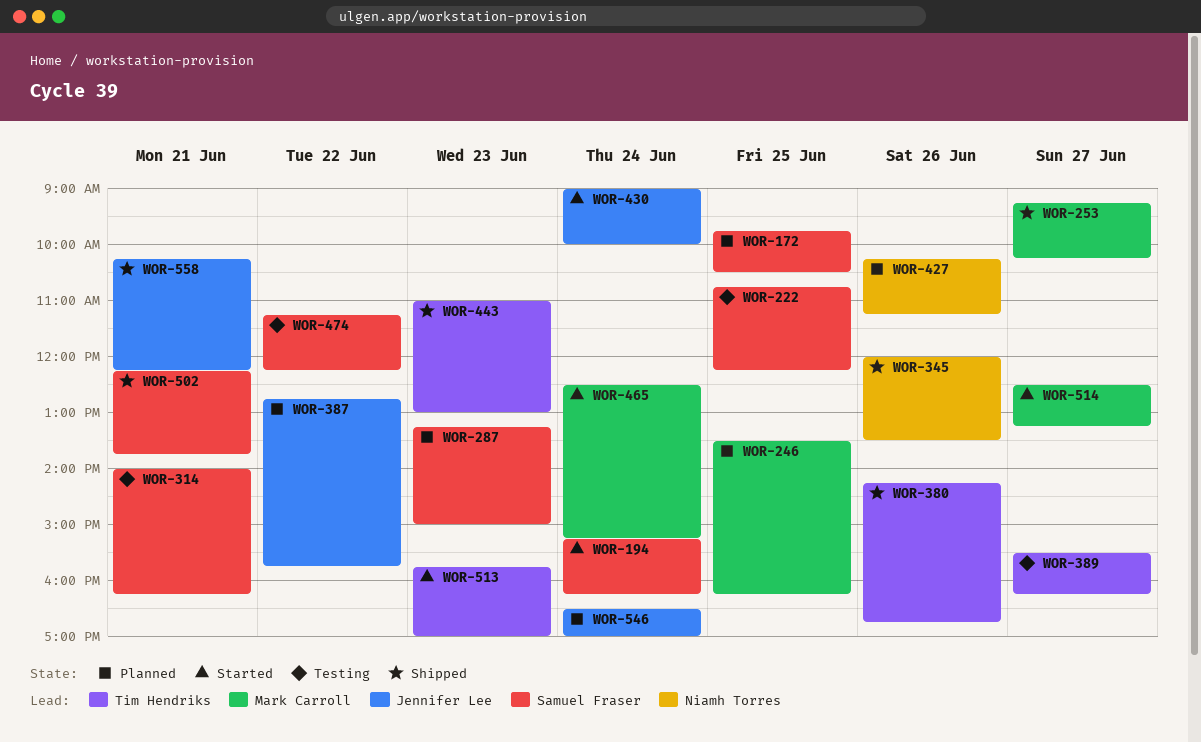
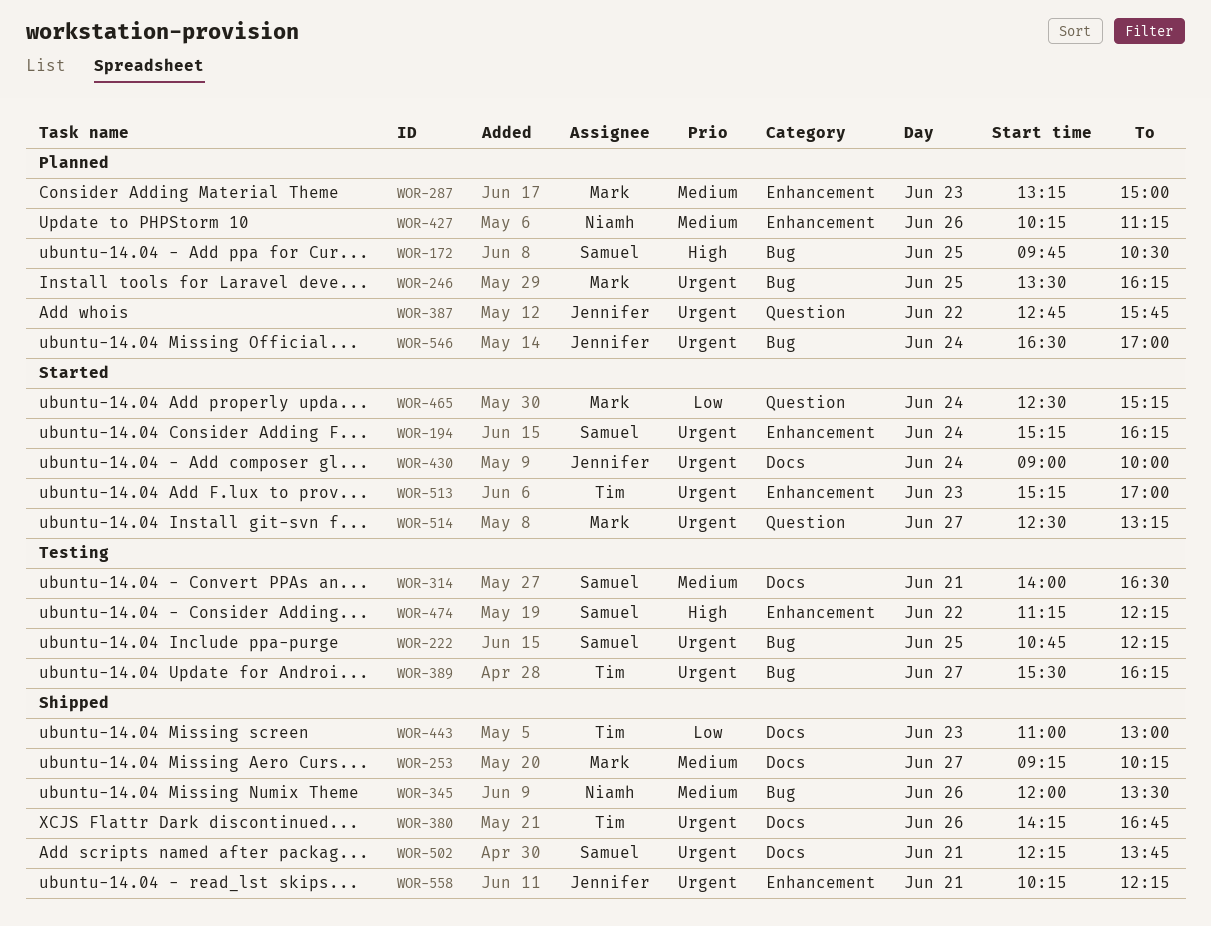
WOR-287, owner: Samuel Fraser -> Mark Carroll
WOR-314, ends: 16:15 -> 16:30
WOR-513, begins: 15:45 -> 15:15

